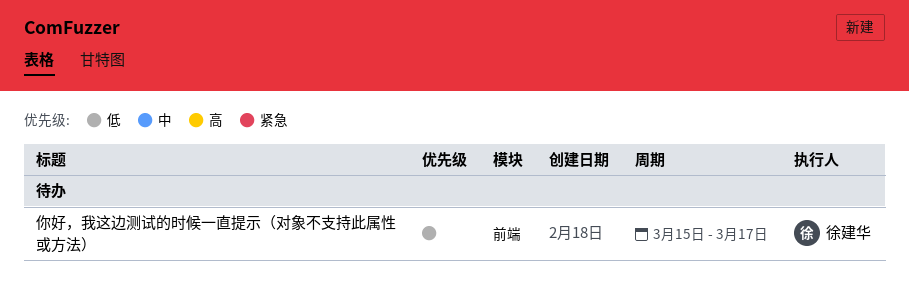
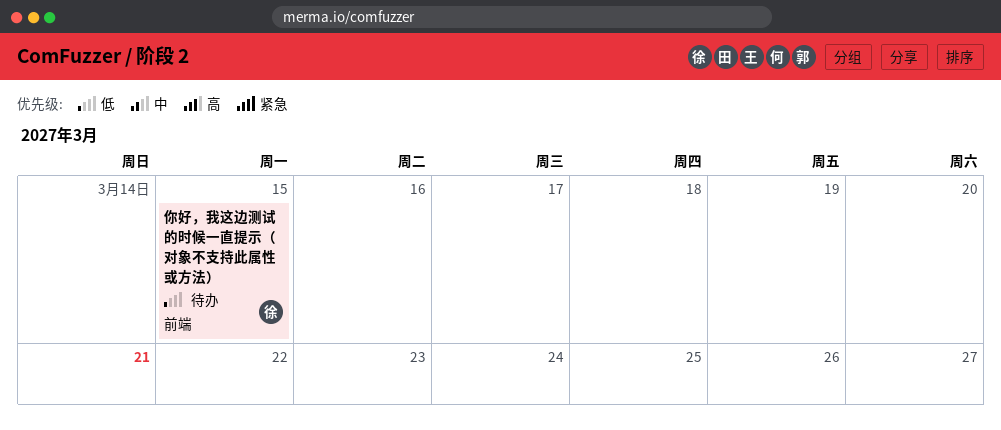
你好，我这边测试的时候一直提示（对象不支持此属性或方法）, due: Mar 17 -> Mar 15

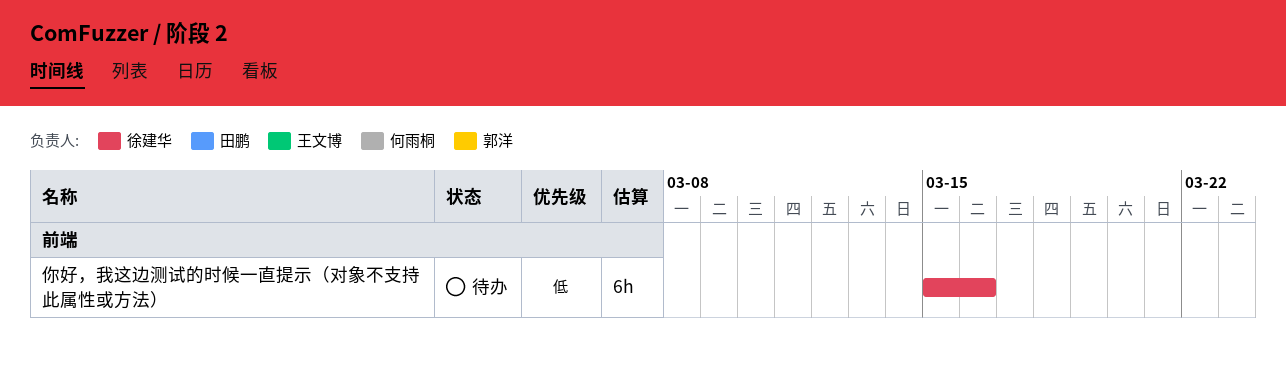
你好，我这边测试的时候一直提示（对象不支持此属性或方法）, due: Mar 15 -> Mar 16

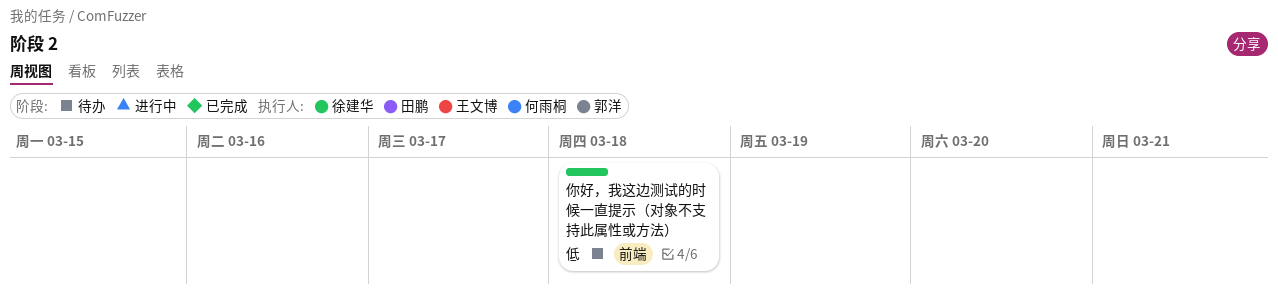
你好，我这边测试的时候一直提示（对象不支持此属性或方法）, due: Mar 16 -> Mar 18

